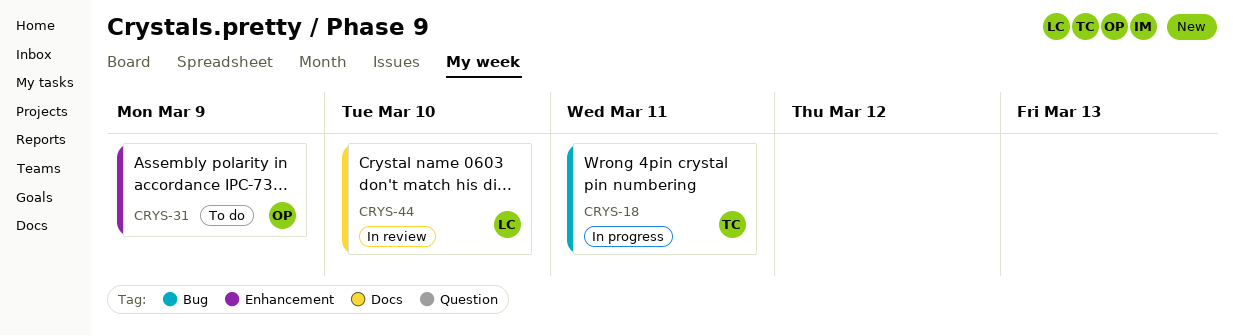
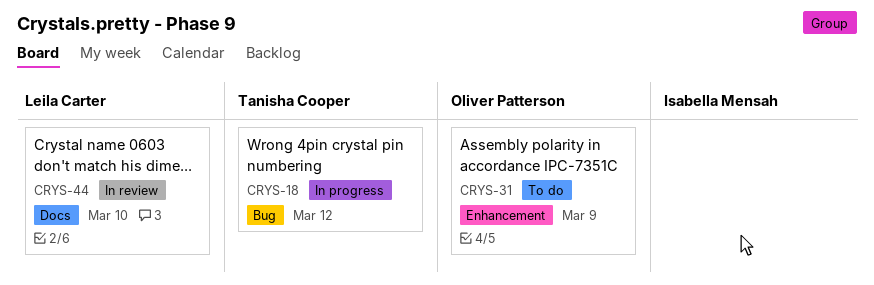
CRYS-18, due: Mar 11 -> Mar 12

